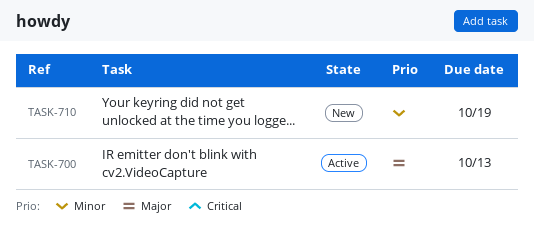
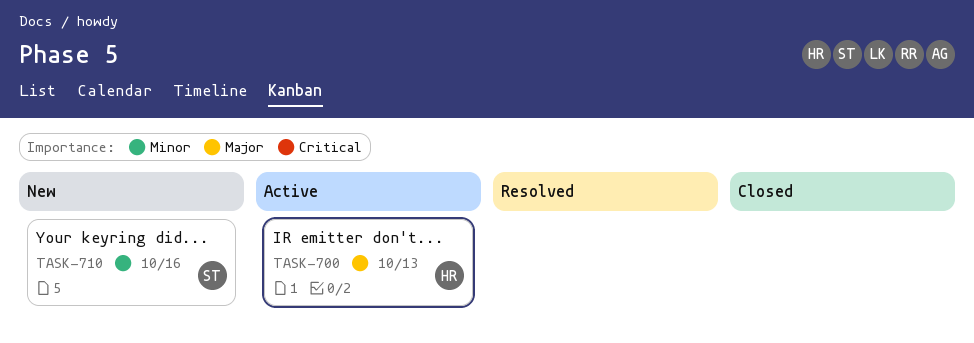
TASK-710, due: Oct 19 -> Oct 16

